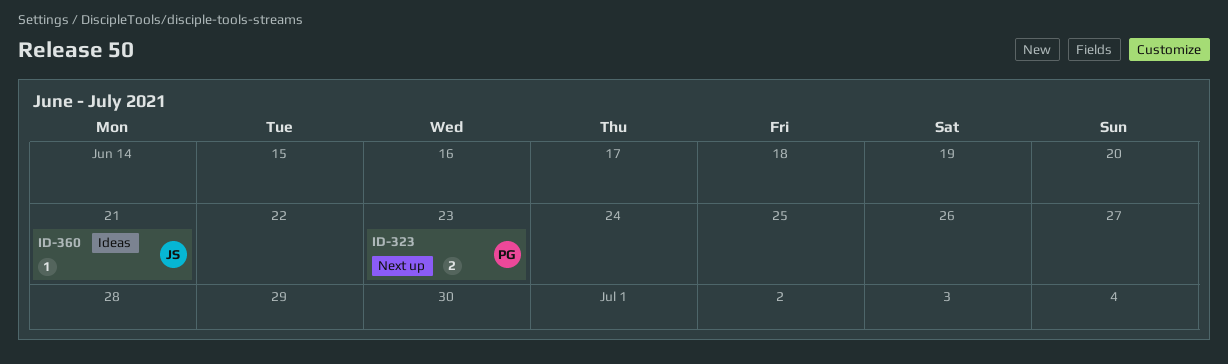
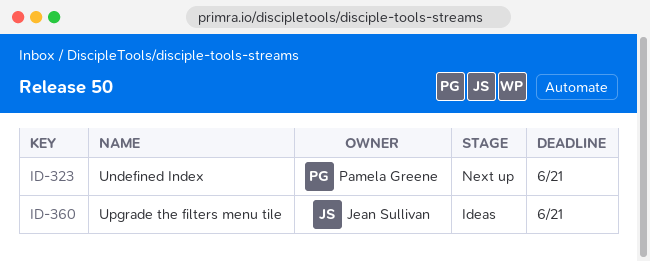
ID-323, due: Jun 23 -> Jun 21

